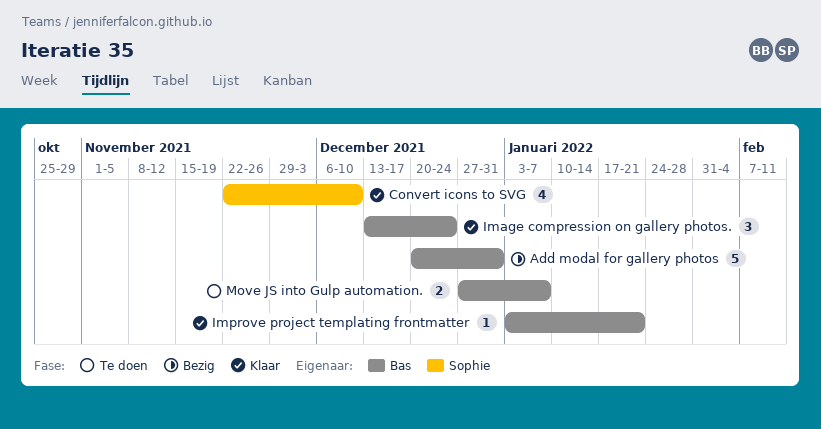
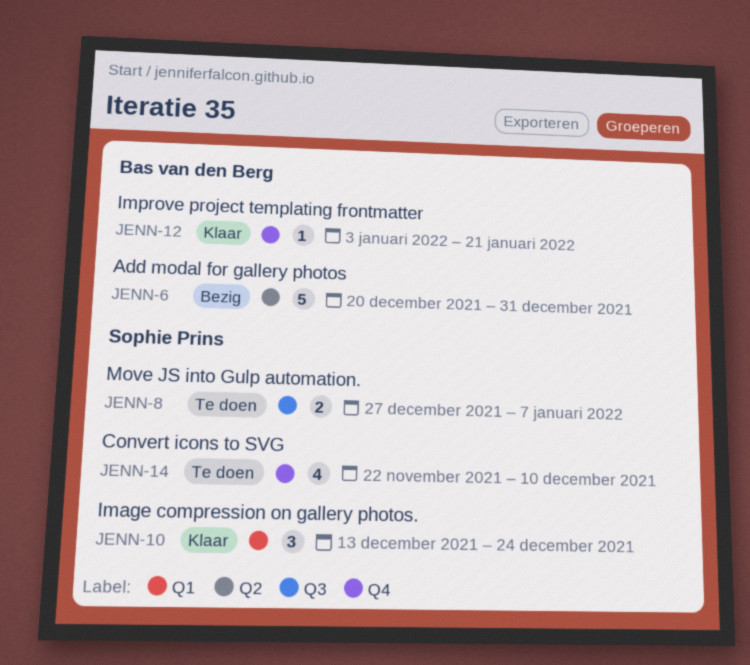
Convert icons to SVG, status: Klaar -> Te doen
Image compression on gallery photos., owner: Bas van den Berg -> Sophie Prins
Move JS into Gulp automation., owner: Bas van den Berg -> Sophie Prins

